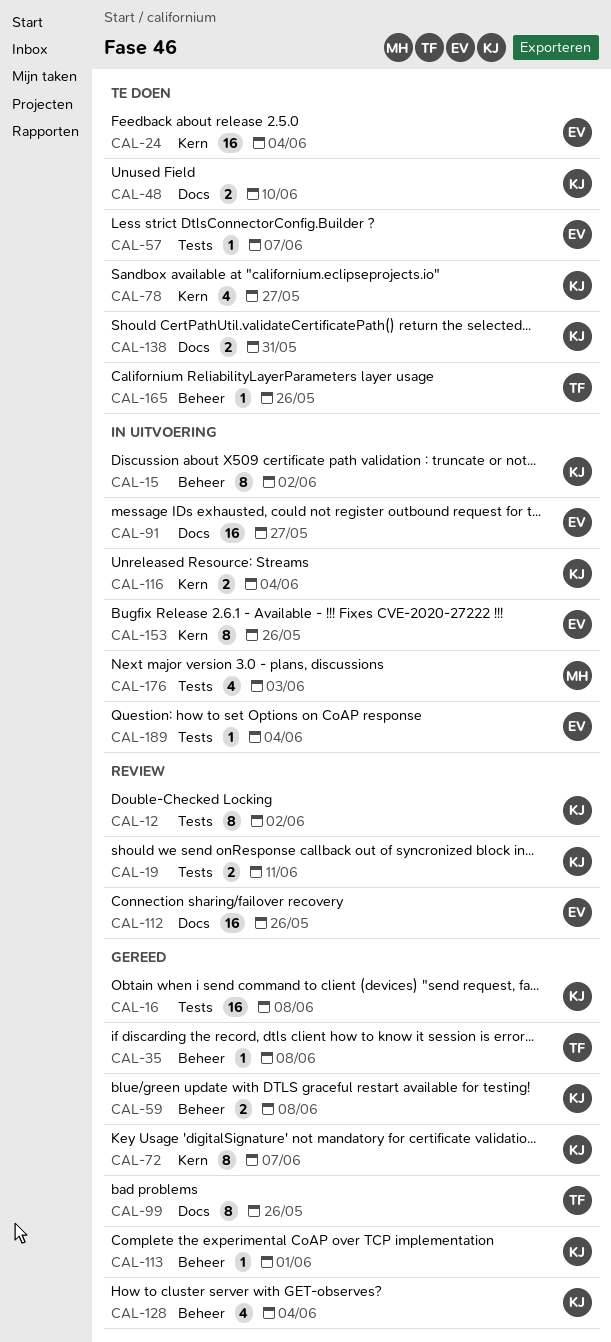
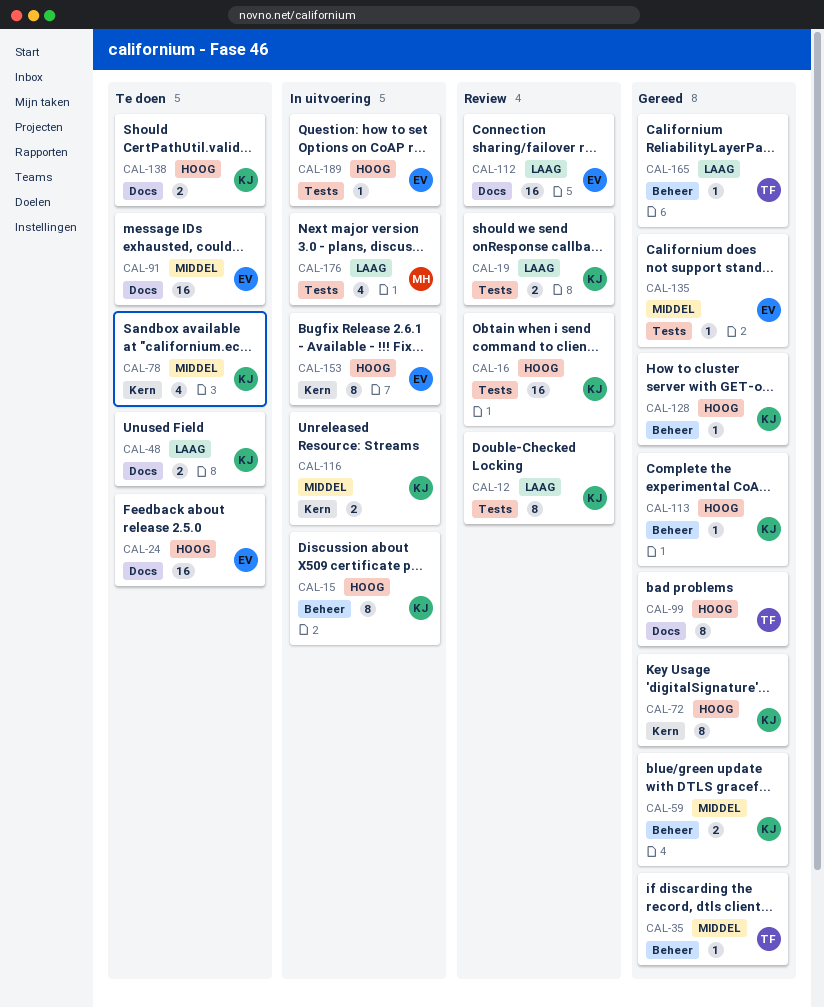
CAL-16, status: Gereed -> Review
CAL-24, label: Kern -> Docs
CAL-57: present -> none
CAL-91, status: In uitvoering -> Te doen
CAL-128, estimate: 4 -> 1
CAL-135: none -> present
CAL-165, status: Te doen -> Gereed

